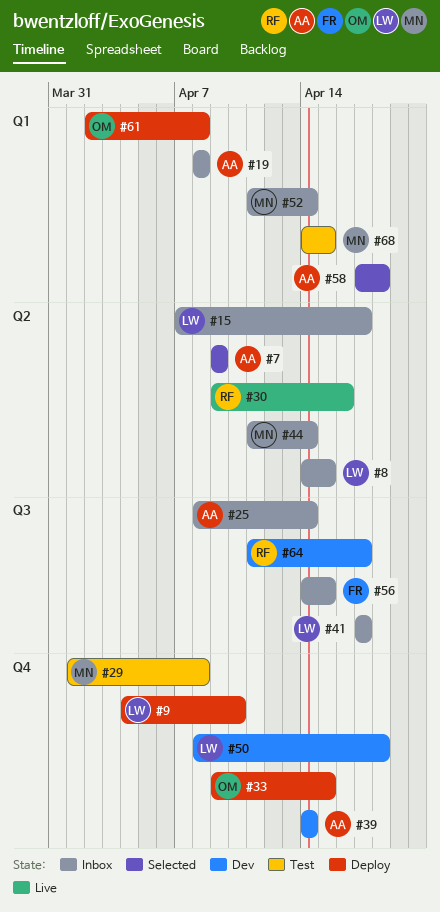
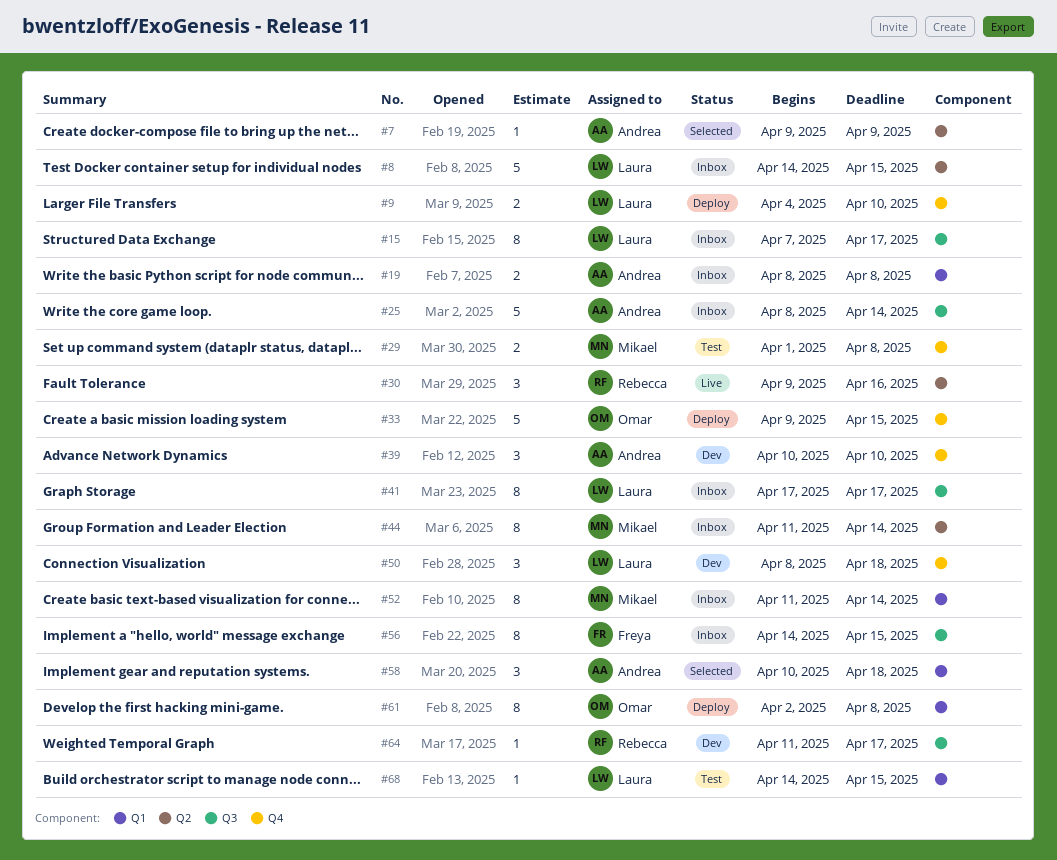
#15, label: Q2 -> Q3
#39, start: Apr 14 -> Apr 10
#39, due: Apr 14 -> Apr 10
#58, start: Apr 17 -> Apr 10
#68, owner: Mikael -> Laura

